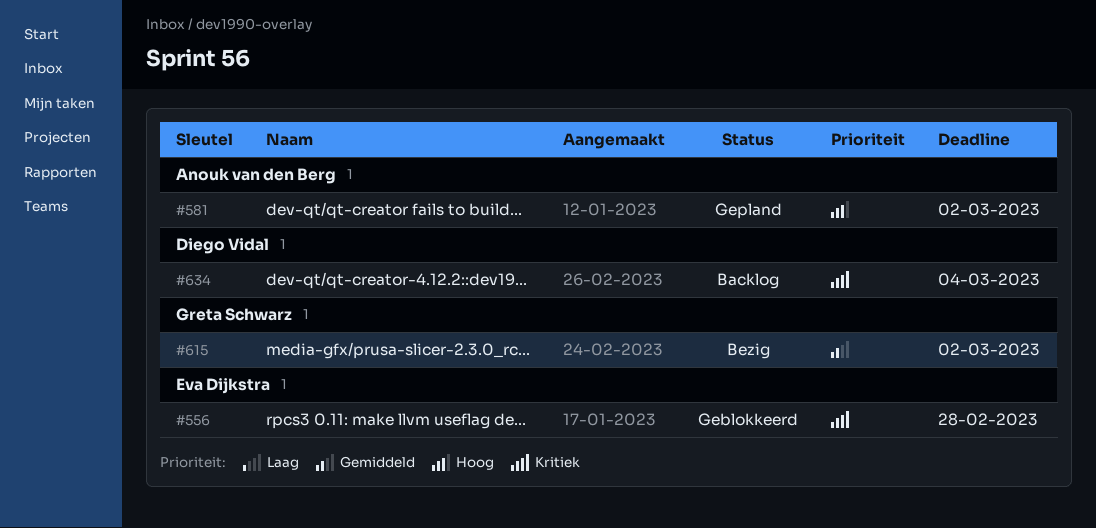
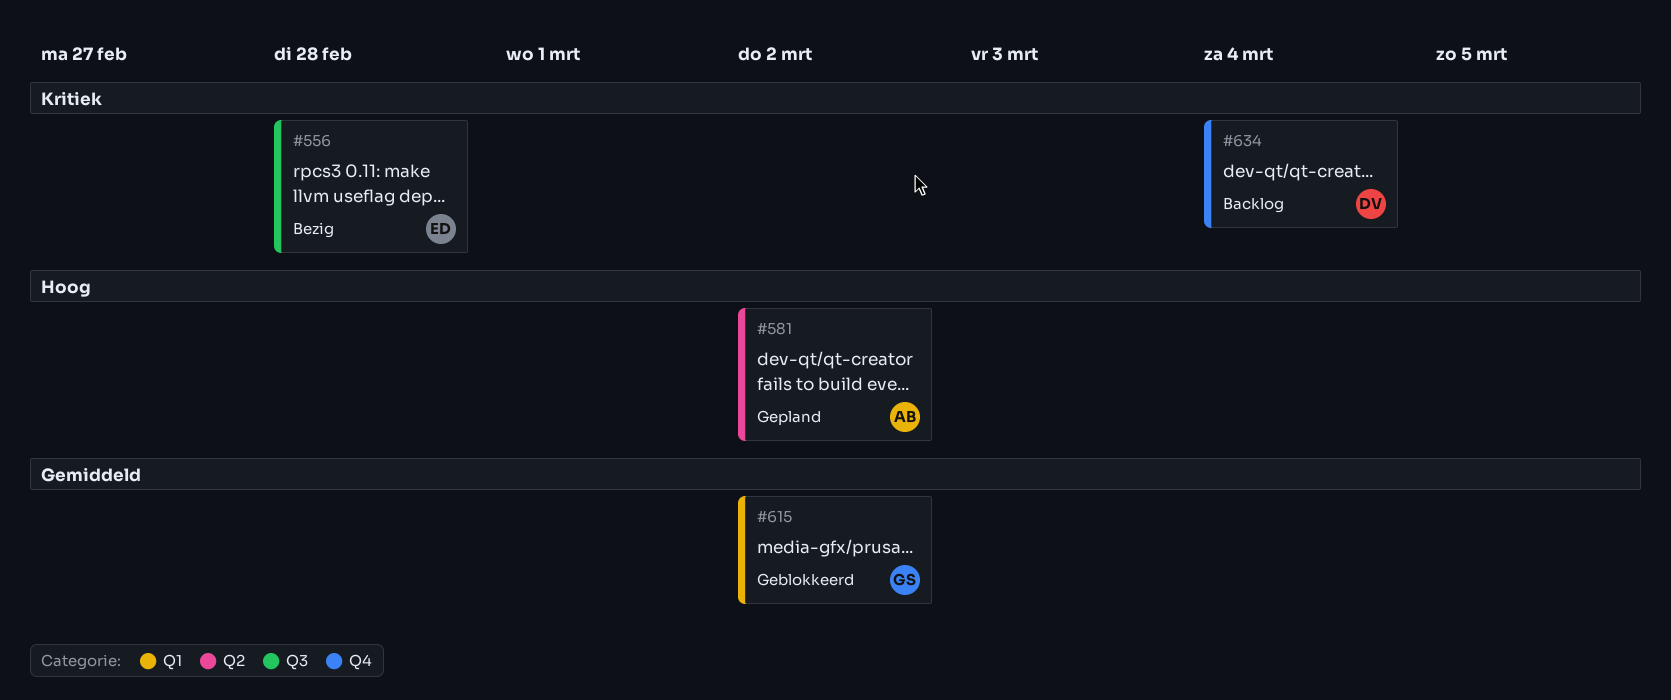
#556, status: Geblokkeerd -> Bezig
#615, status: Bezig -> Geblokkeerd

